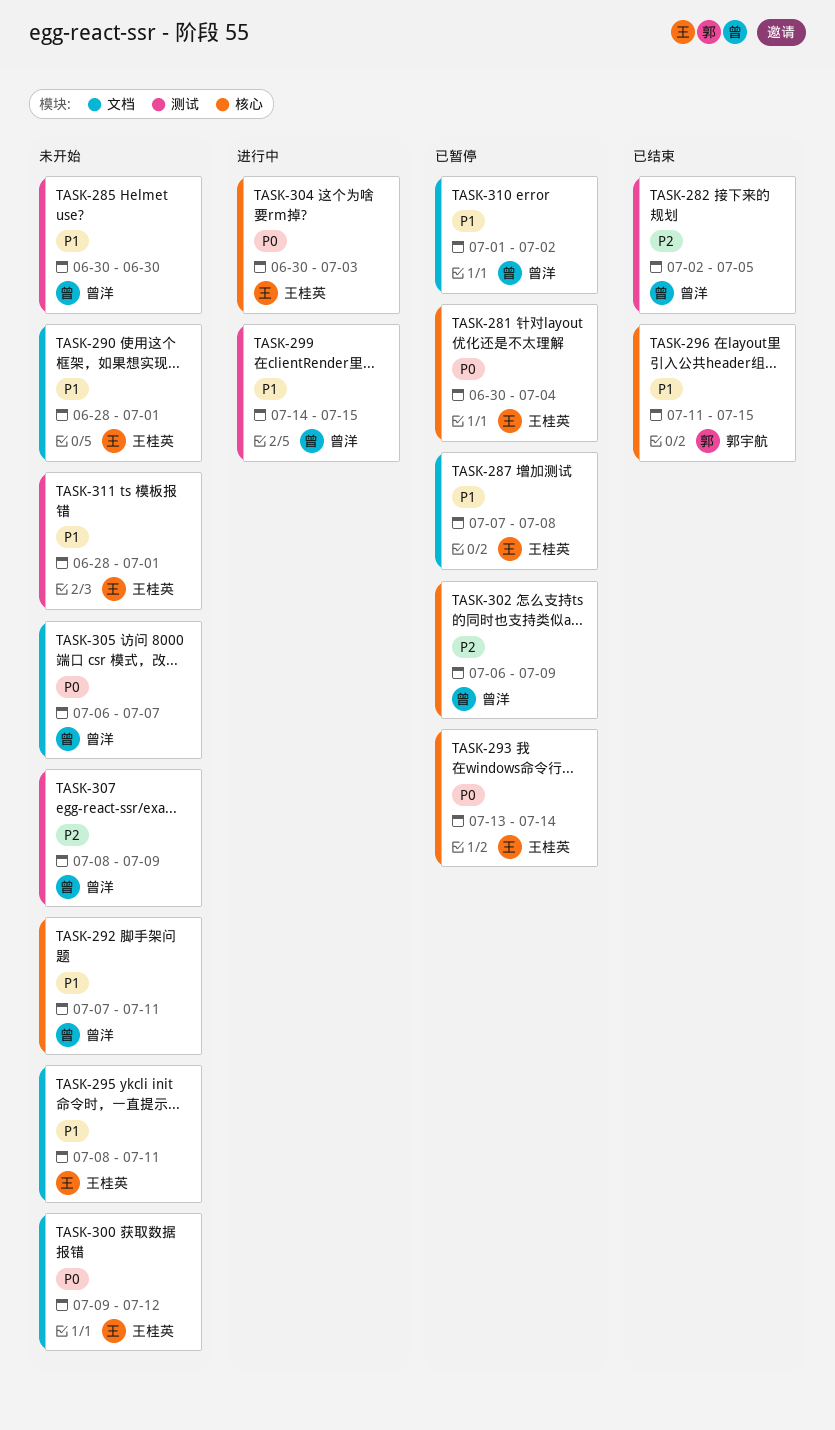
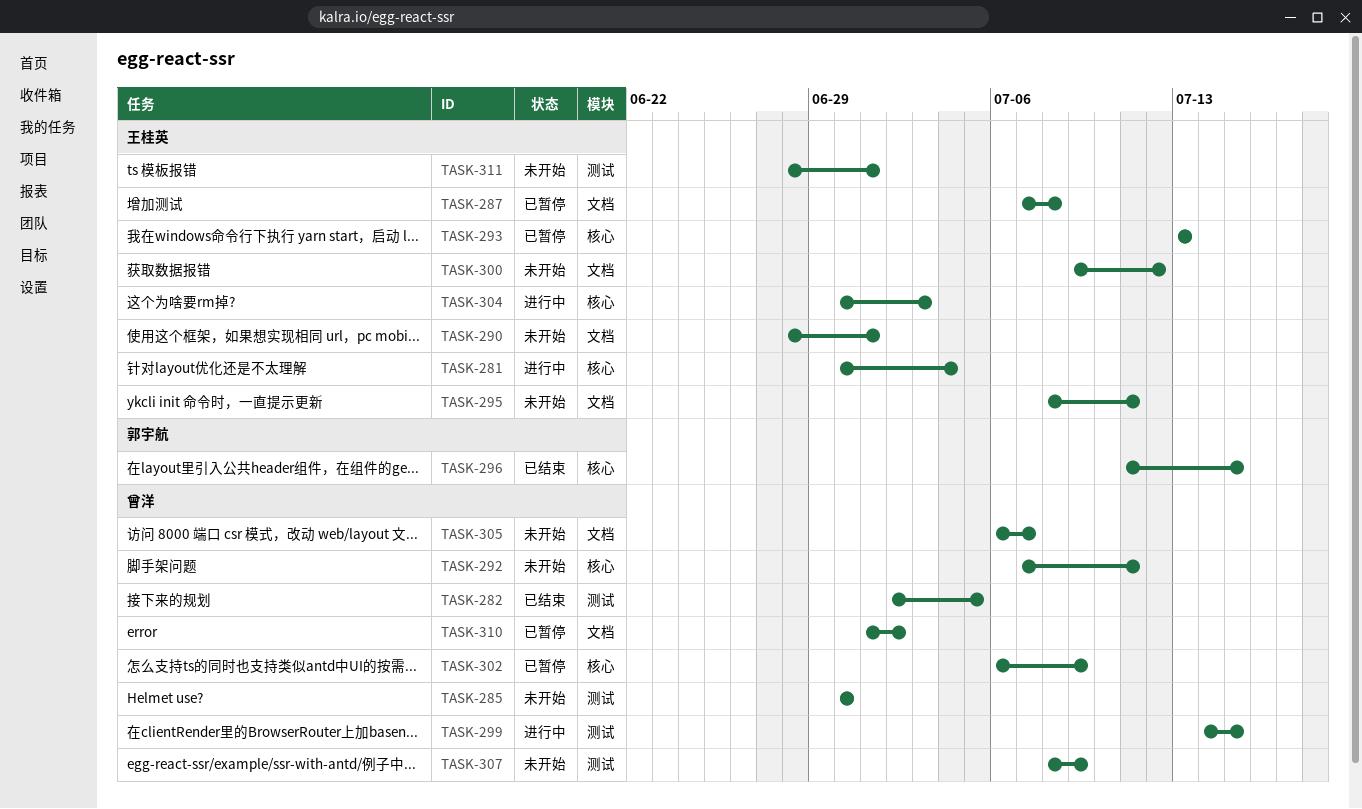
TASK-281, status: 已暂停 -> 进行中
TASK-293, due: Jul 14 -> Jul 13

